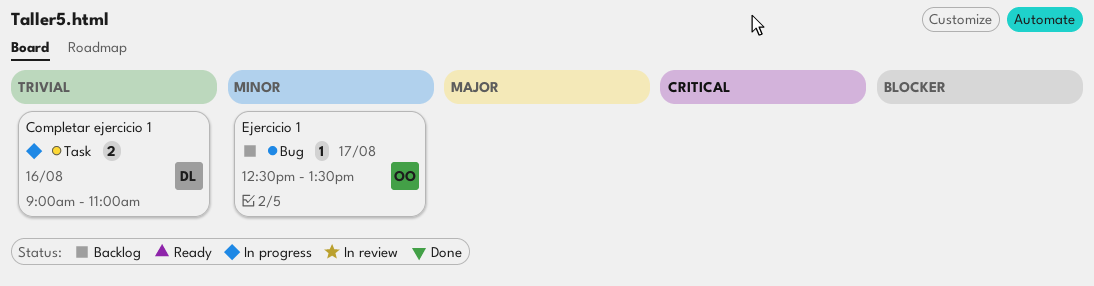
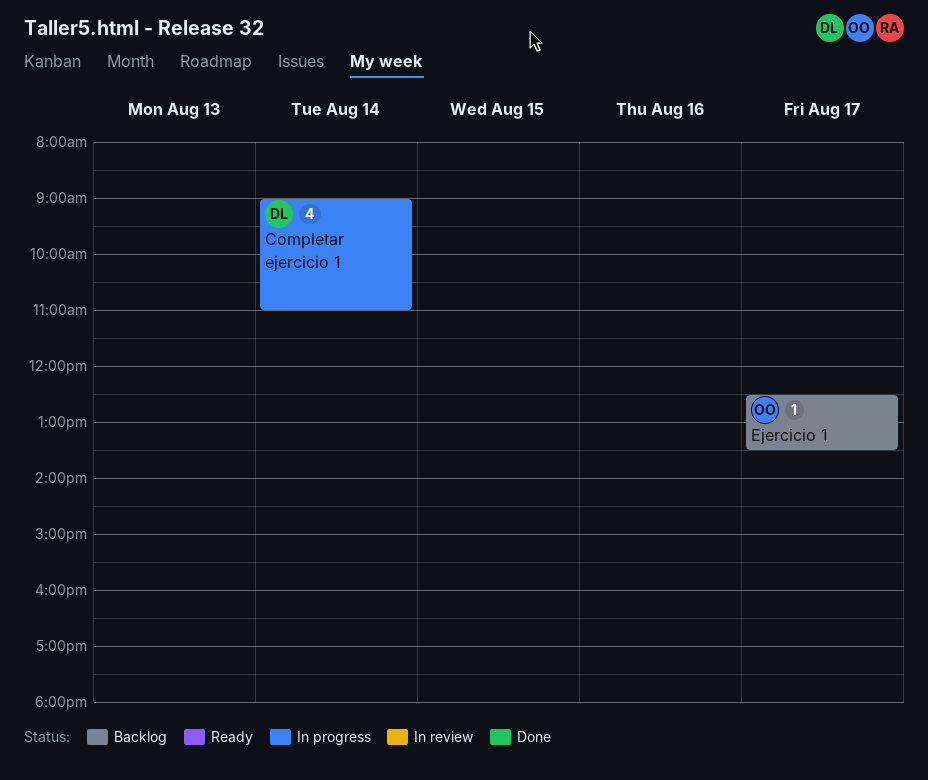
Completar ejercicio 1, estimate: 2 -> 4
Completar ejercicio 1, day: Aug 16 -> Aug 14

